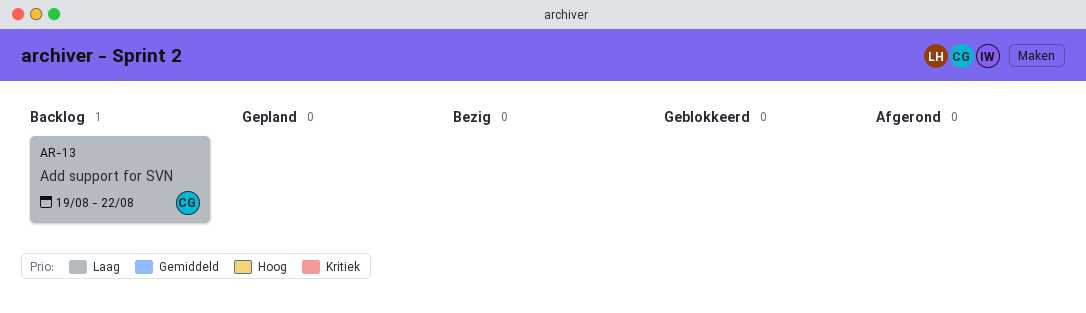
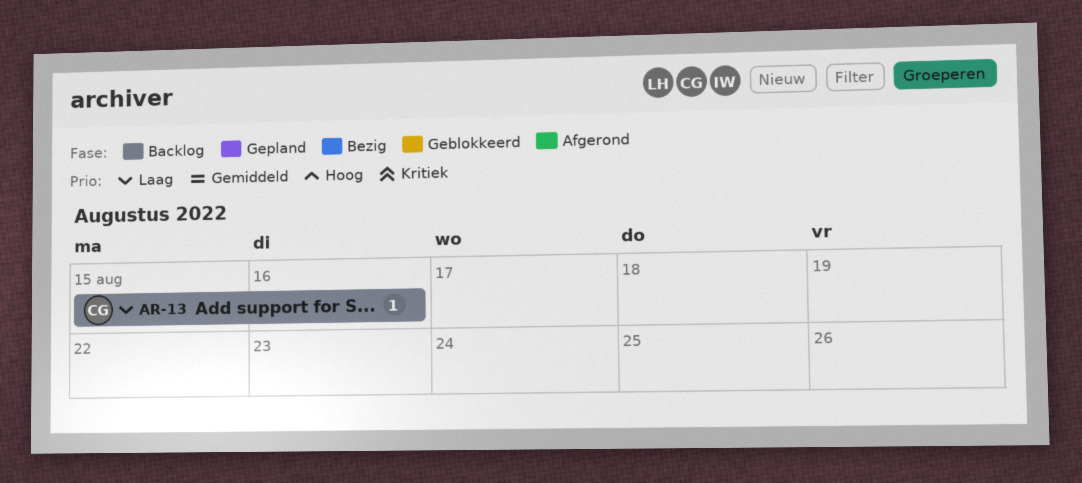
AR-13, start: Aug 19 -> Aug 15
AR-13, due: Aug 22 -> Aug 16

